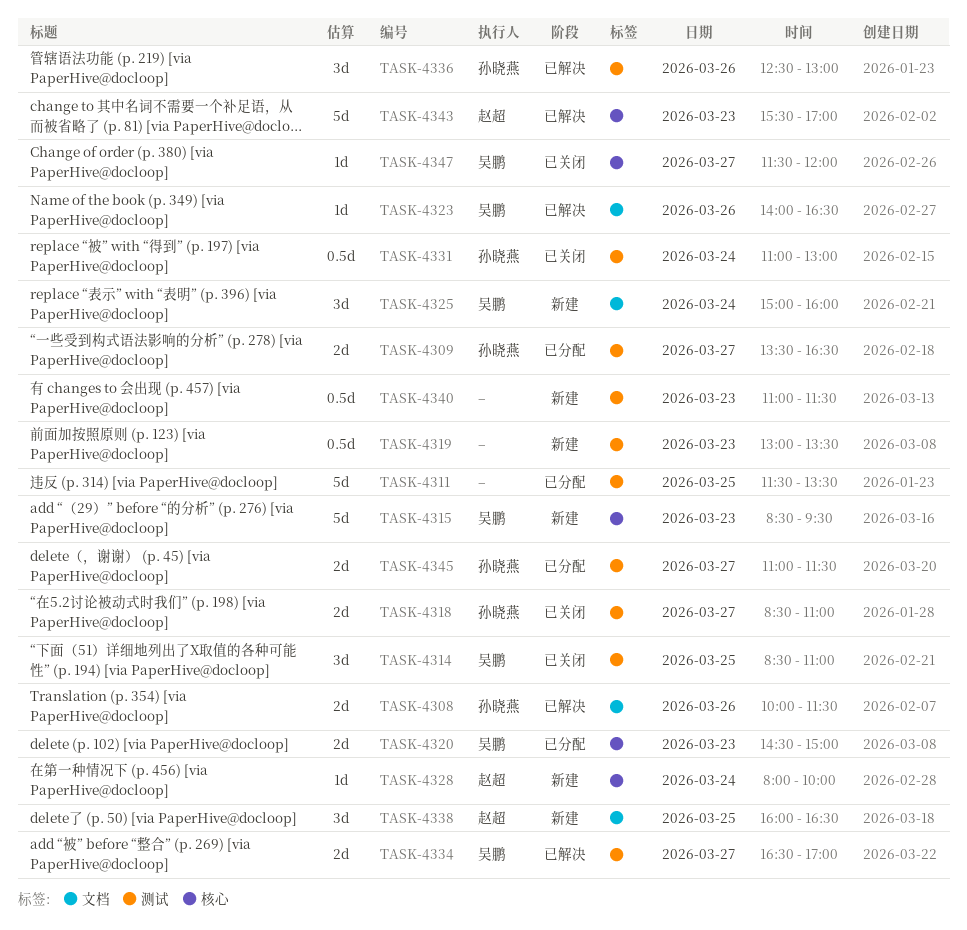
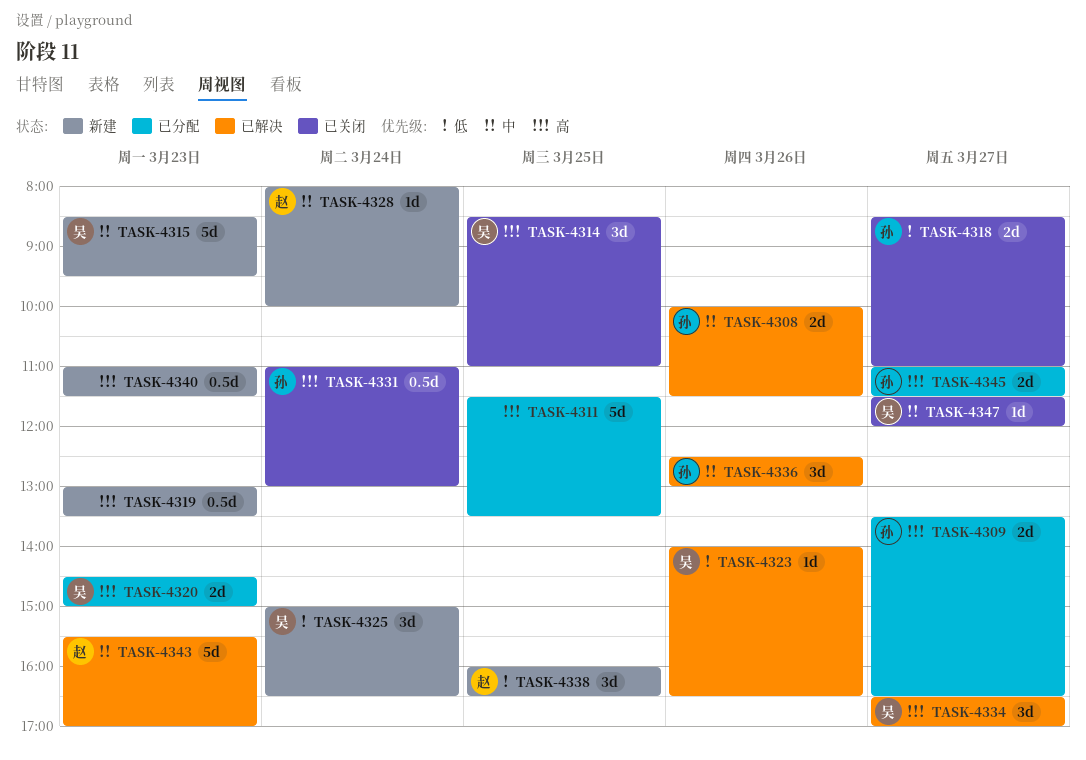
TASK-4325, ends: 16:00 -> 16:30
TASK-4334, estimate: 2d -> 3d

